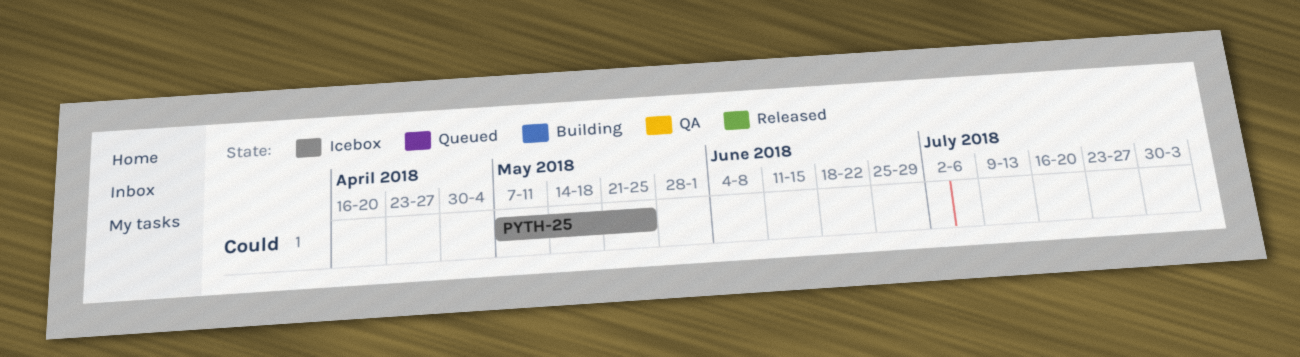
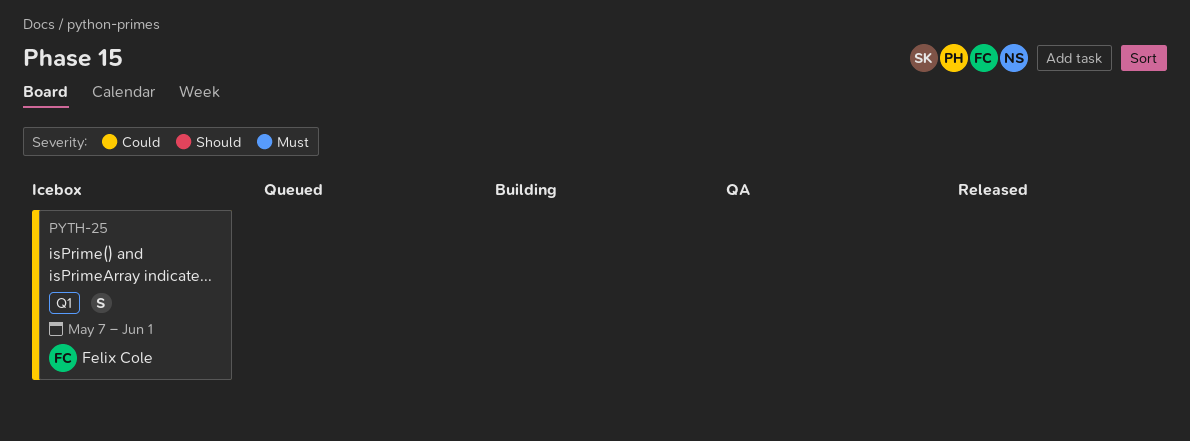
PYTH-25, due: May 25 -> Jun 1

